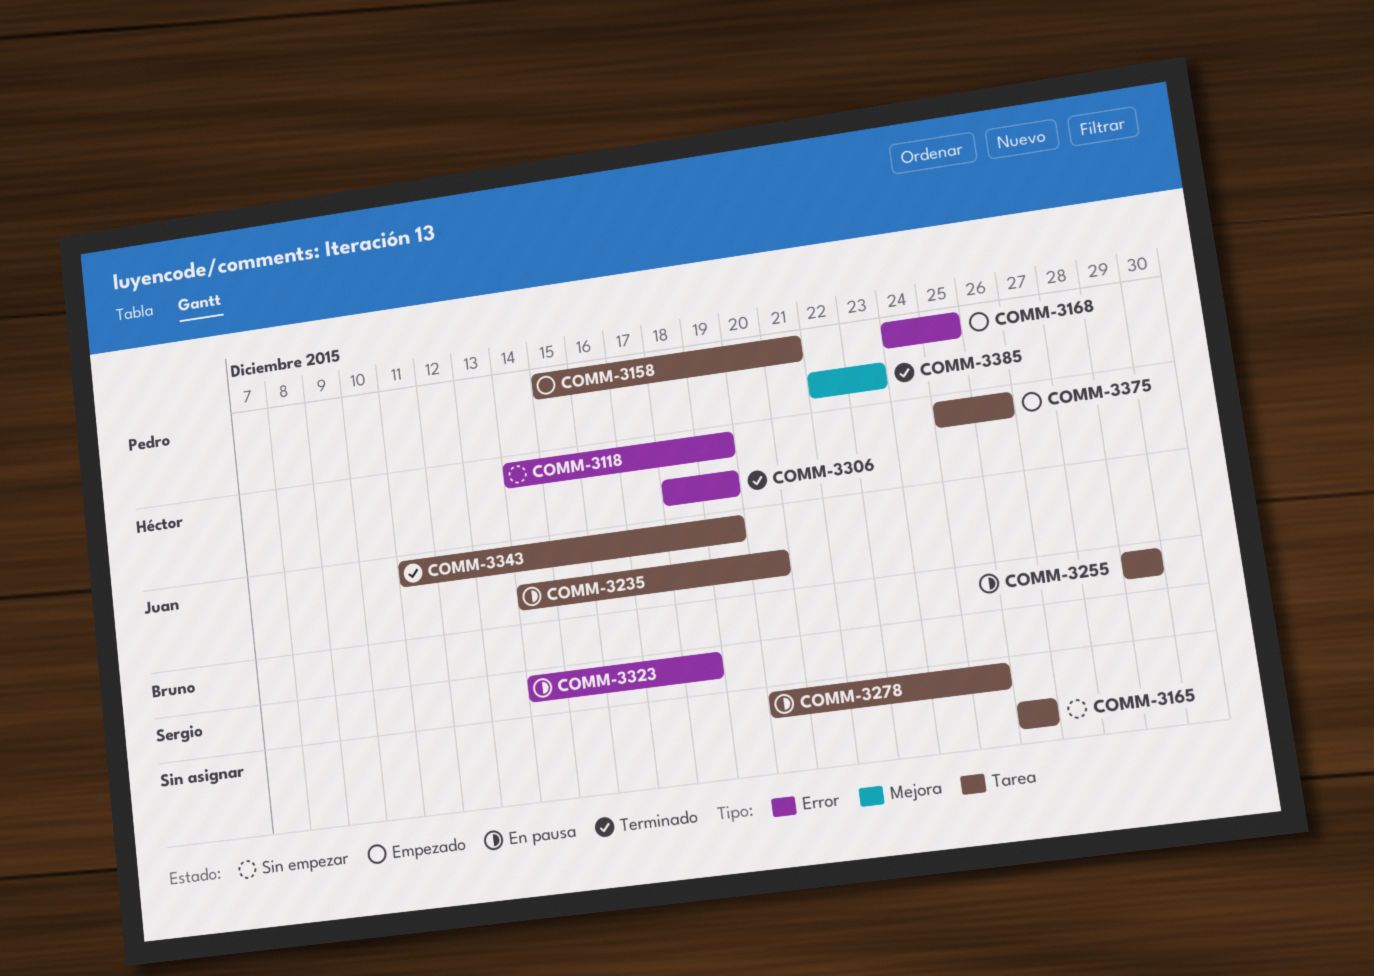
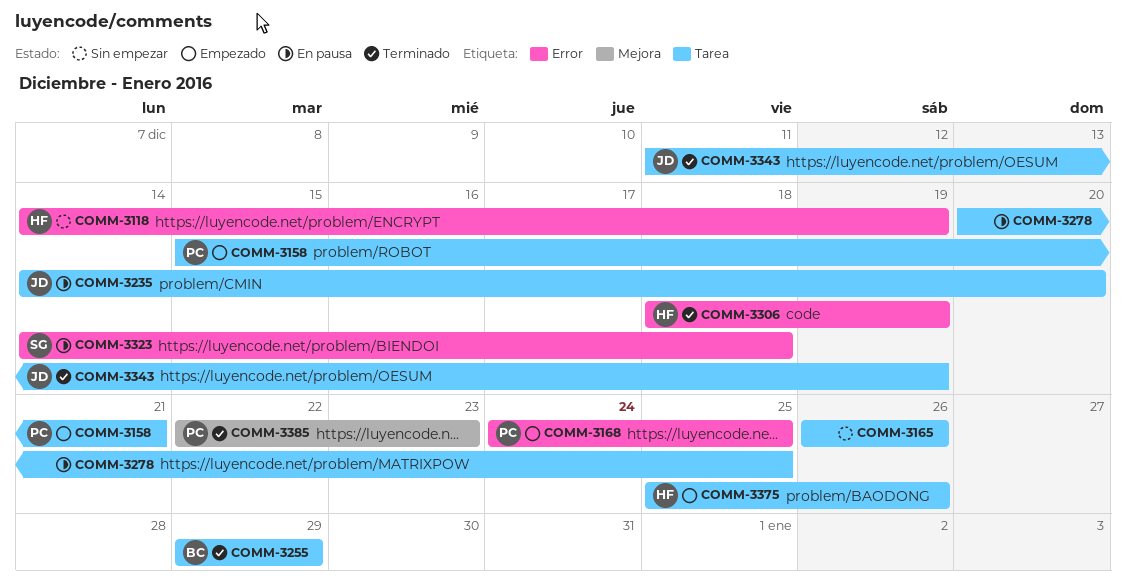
COMM-3255, status: En pausa -> Terminado

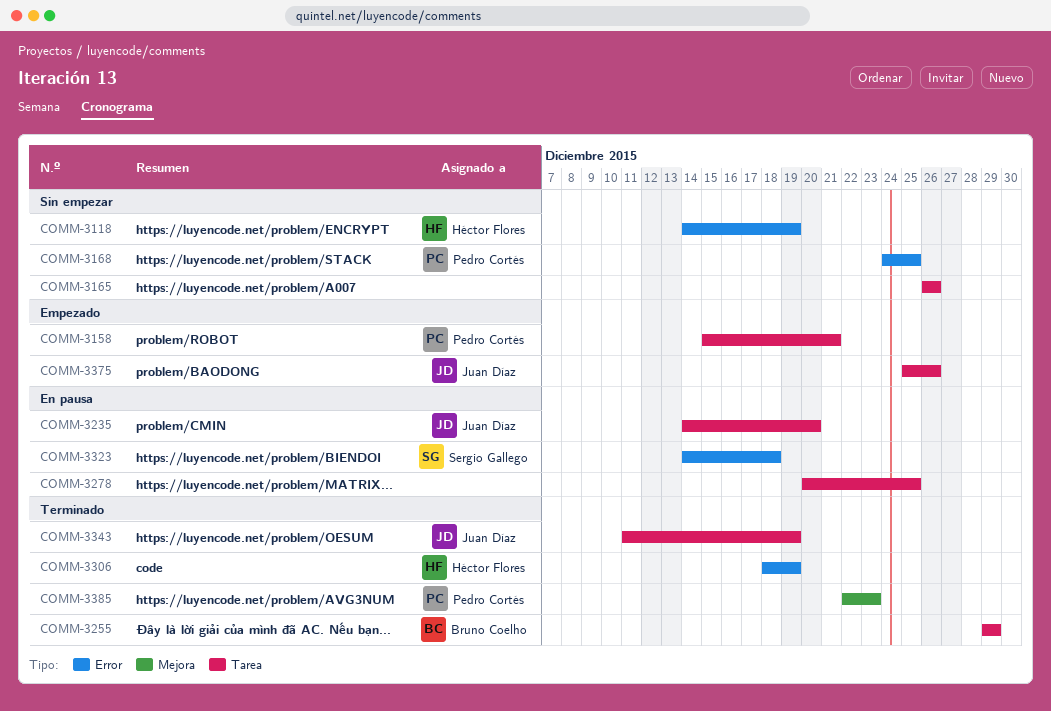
COMM-3168, status: Empezado -> Sin empezar
COMM-3375, owner: Héctor Flores -> Juan Díaz

